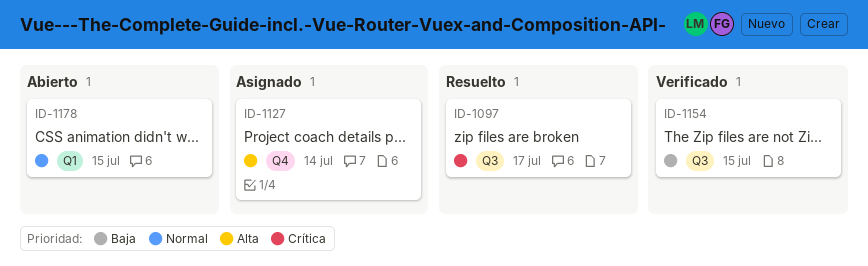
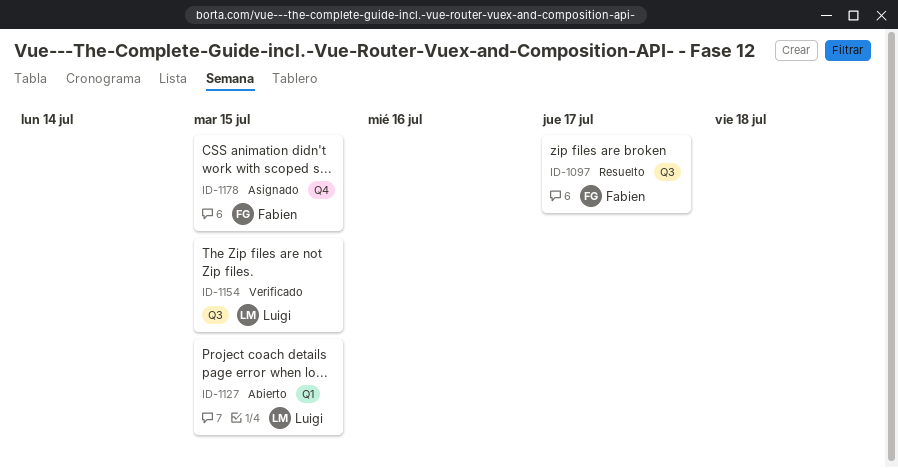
ID-1127, status: Asignado -> Abierto
ID-1127, label: Q4 -> Q1
ID-1127, due: Jul 14 -> Jul 15
ID-1178, status: Abierto -> Asignado
ID-1178, label: Q1 -> Q4

